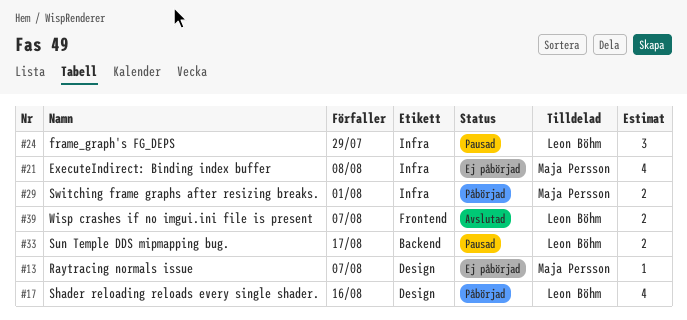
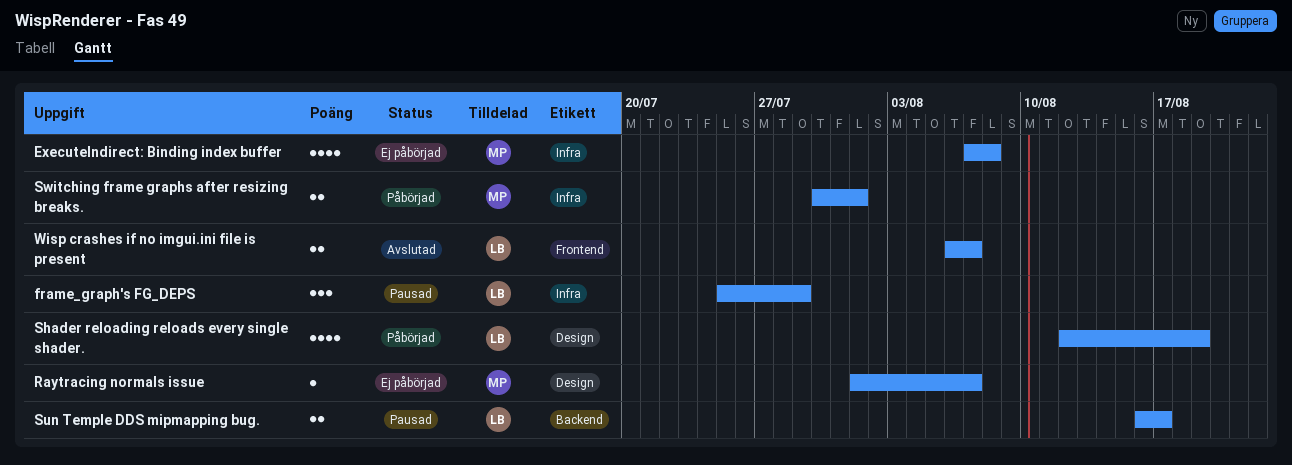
Shader reloading reloads every single shader., due: Aug 16 -> Aug 19

